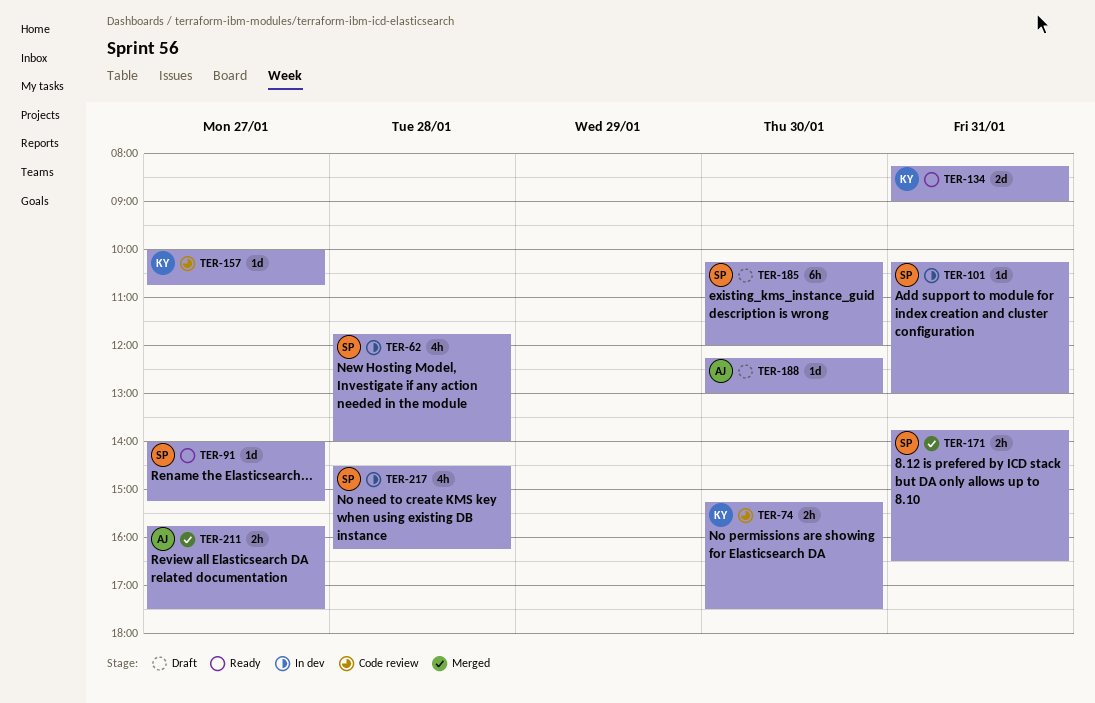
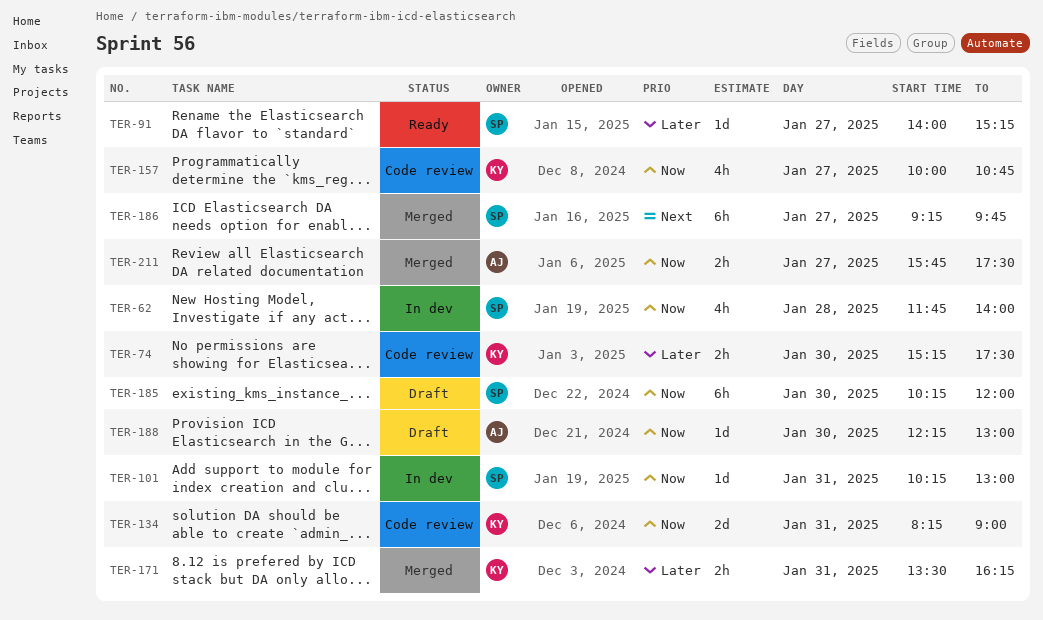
TER-134, status: Ready -> Code review
TER-157, estimate: 1d -> 4h
TER-171, owner: SP -> KY
TER-171, begins: 13:45 -> 13:30
TER-171, ends: 16:30 -> 16:15
TER-186: none -> present
TER-217: present -> none

